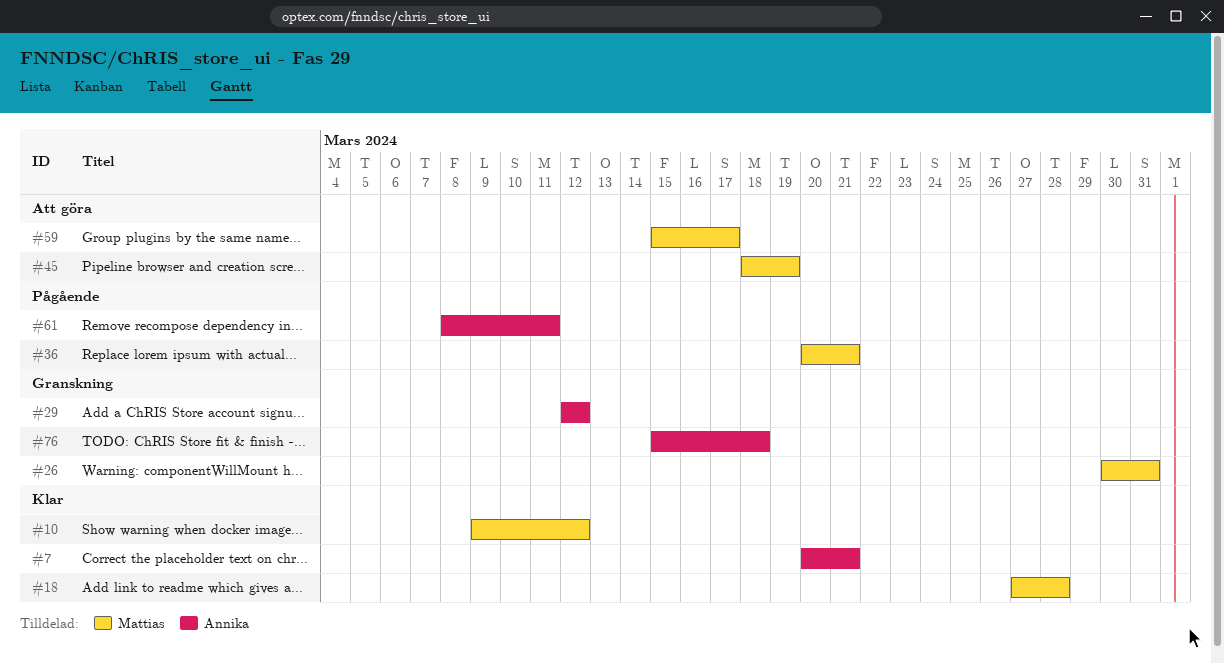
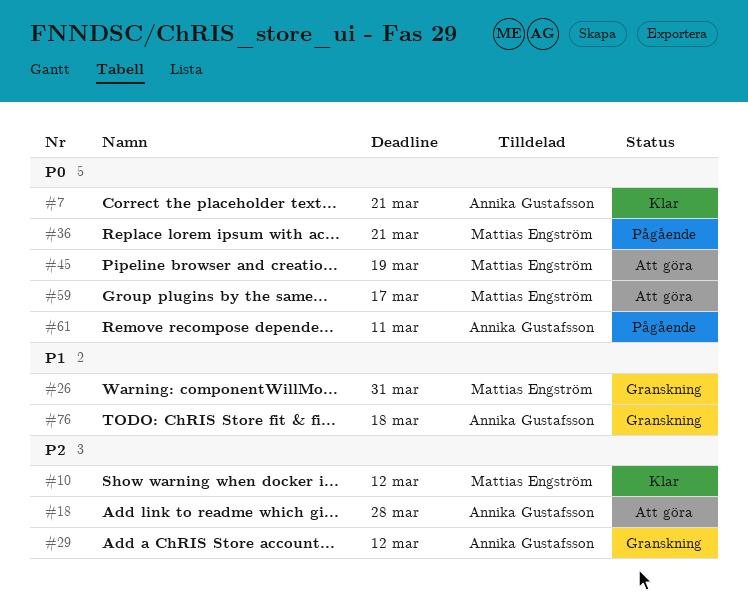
#18, status: Klar -> Att göra
#18, owner: Mattias Engström -> Annika Gustafsson

